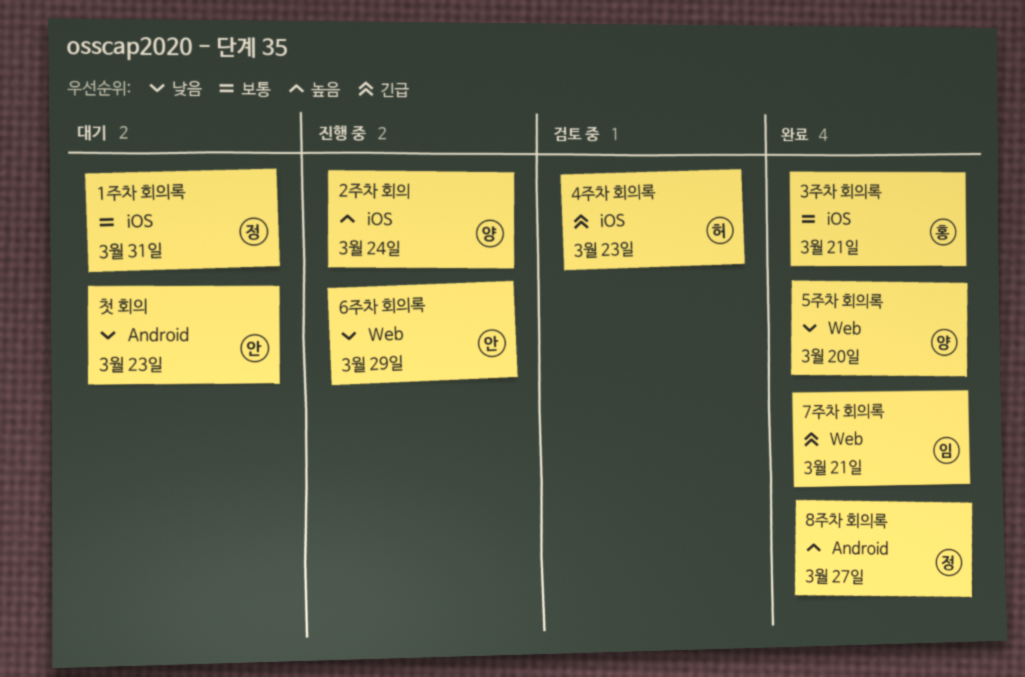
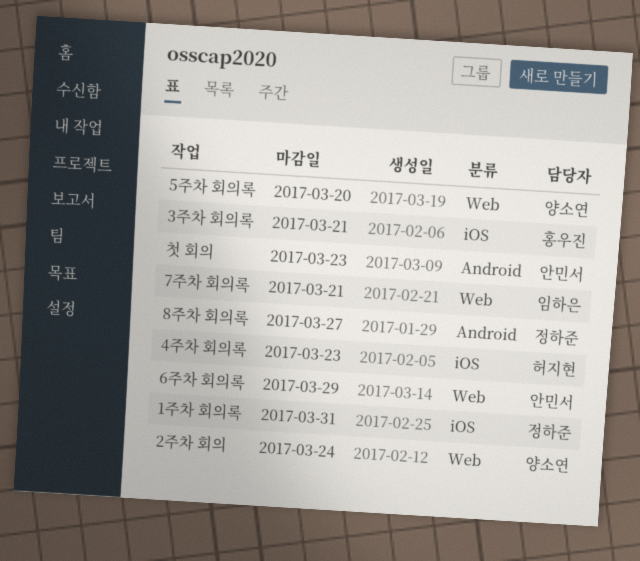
2주차 회의, label: iOS -> Web

